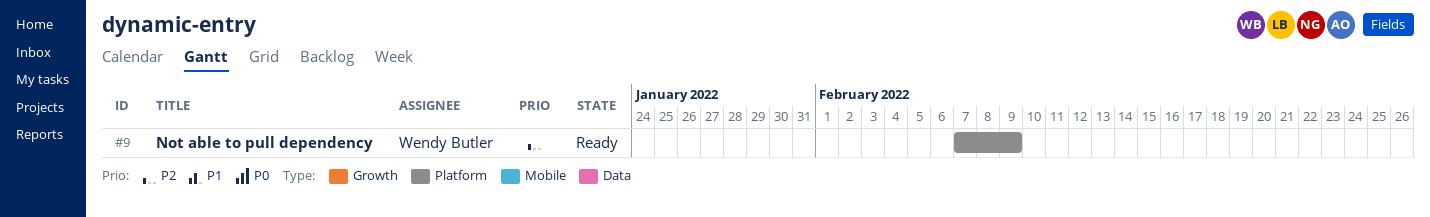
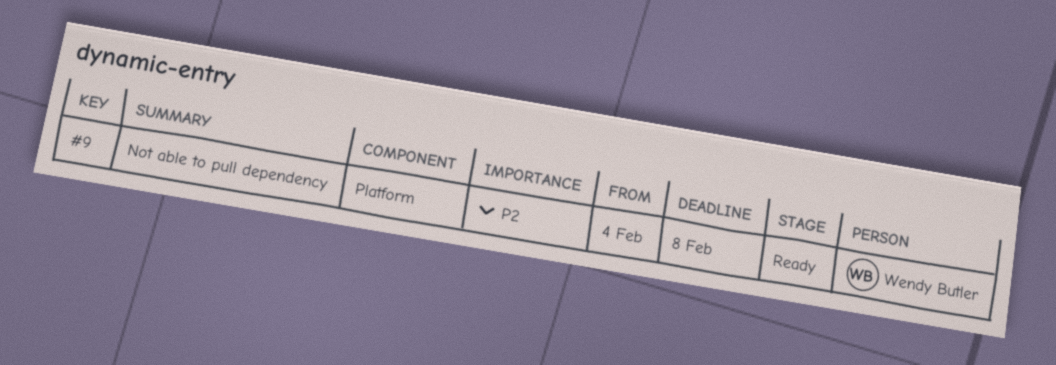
#9, start: Feb 7 -> Feb 4
#9, due: Feb 9 -> Feb 8

